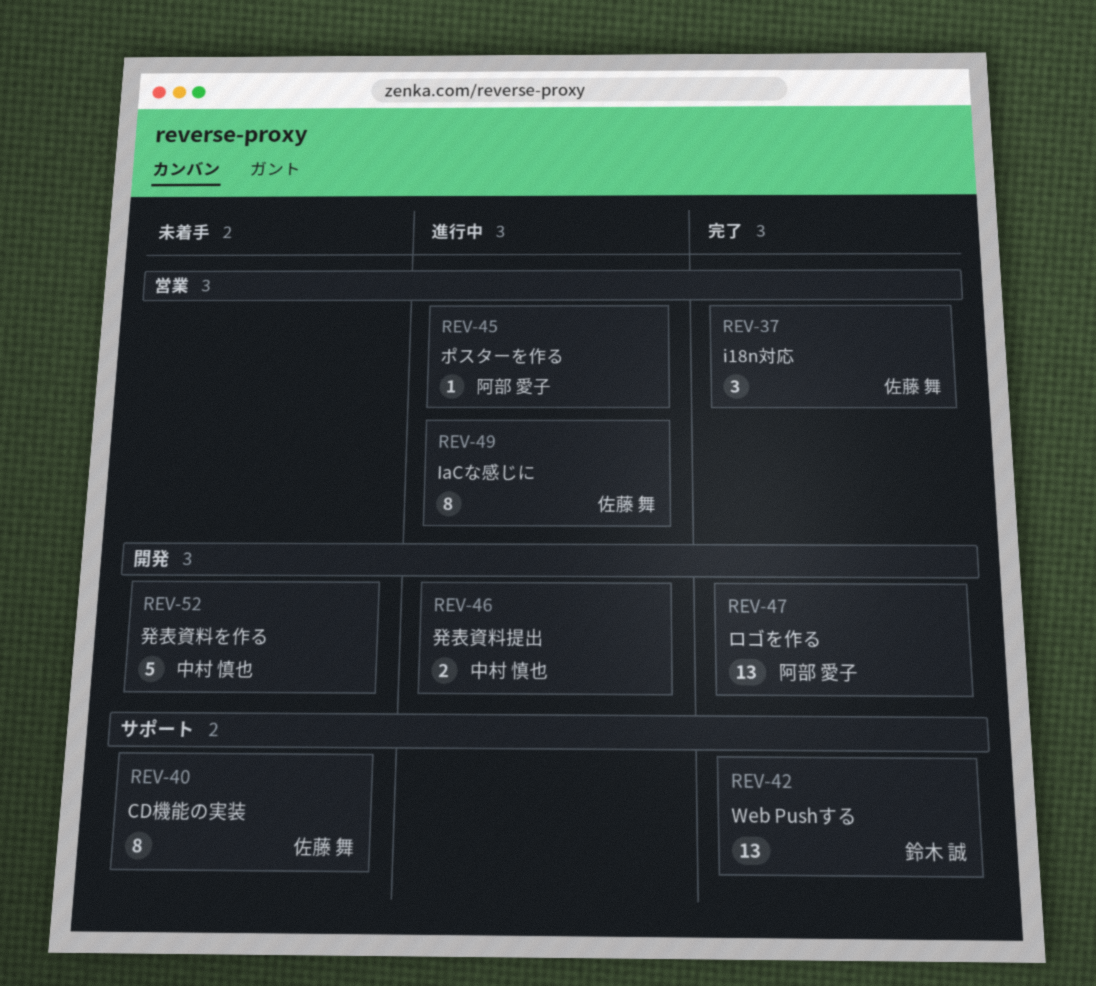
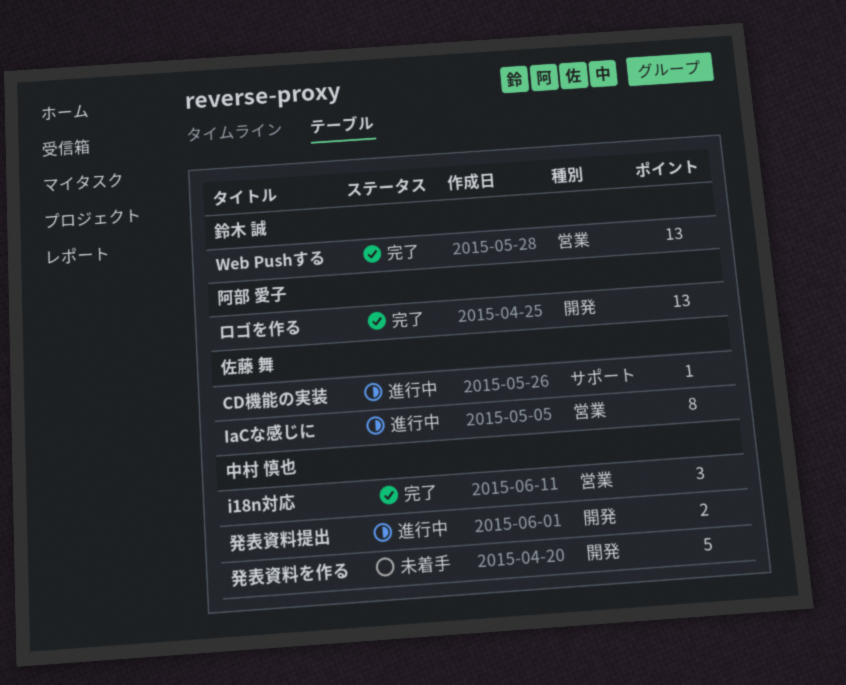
CD機能の実装, status: 未着手 -> 進行中
CD機能の実装, estimate: 8 -> 1
i18n対応, owner: 佐藤 舞 -> 中村 慎也
Web Pushする, label: サポート -> 営業
ポスターを作る: present -> none

